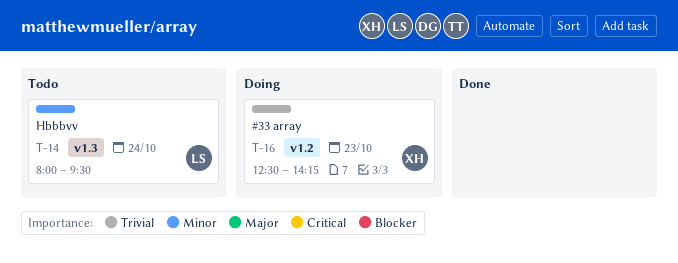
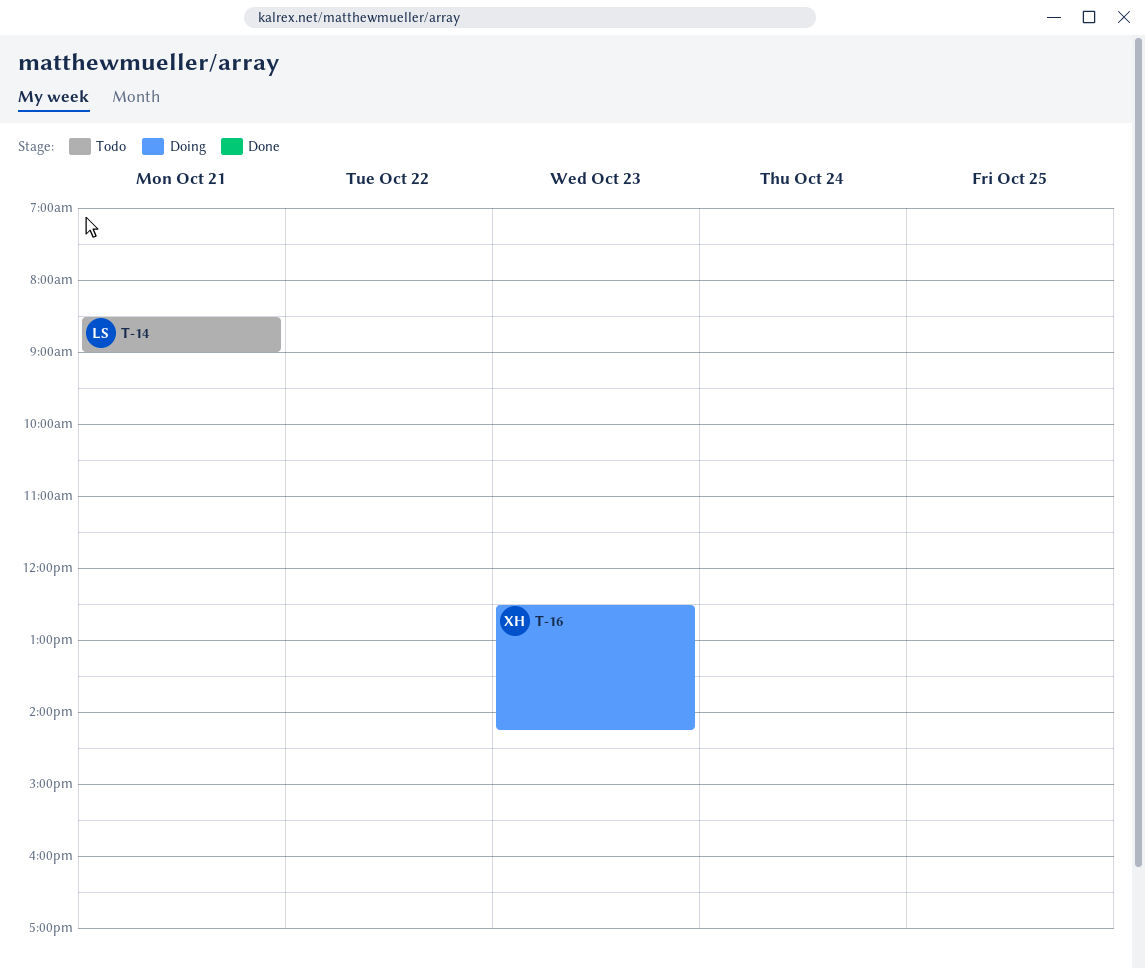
T-14, day: Oct 24 -> Oct 21
T-14, begins: 08:00 -> 08:30
T-14, ends: 09:30 -> 09:00

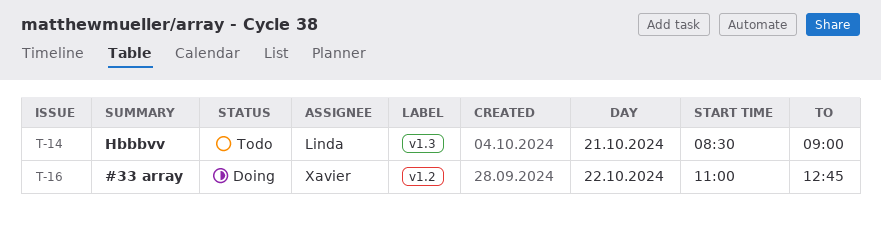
T-16, day: Oct 23 -> Oct 22
T-16, begins: 12:30 -> 11:00
T-16, ends: 14:15 -> 12:45

